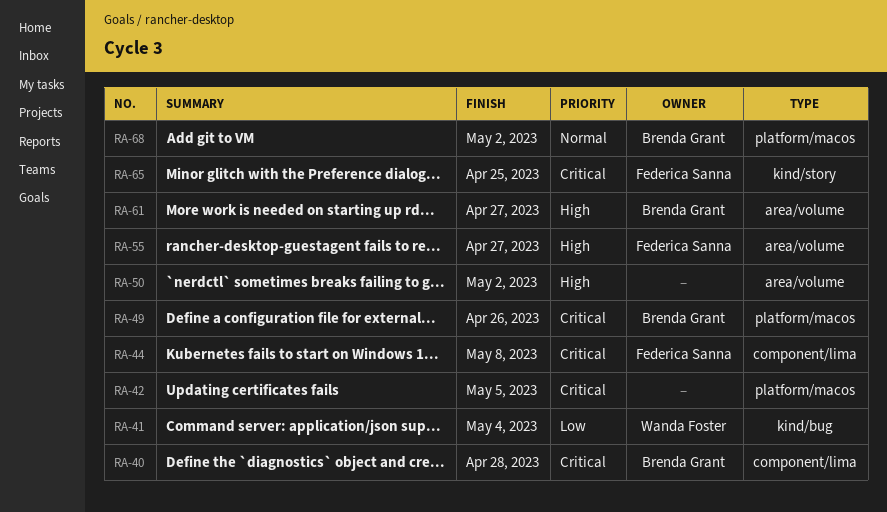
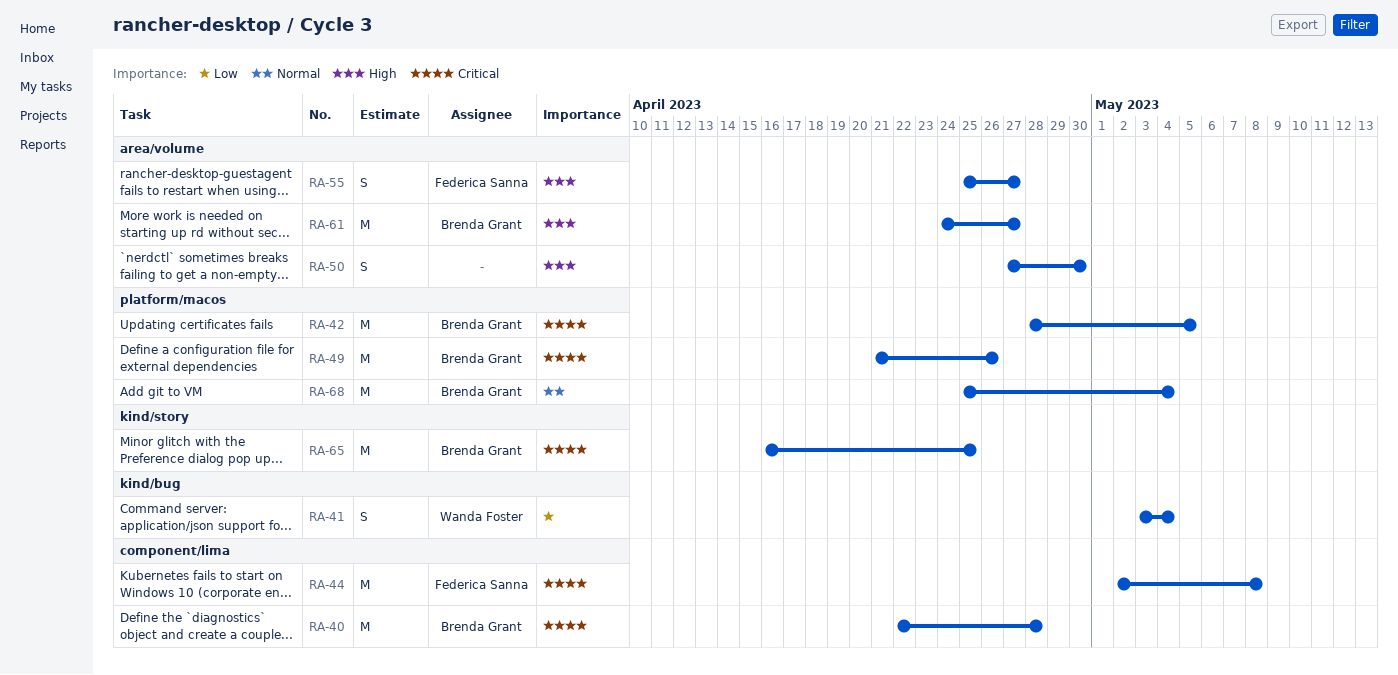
RA-42, owner: none -> Brenda Grant
RA-50, due: May 2 -> Apr 30
RA-65, owner: Federica Sanna -> Brenda Grant
RA-68, due: May 2 -> May 4

